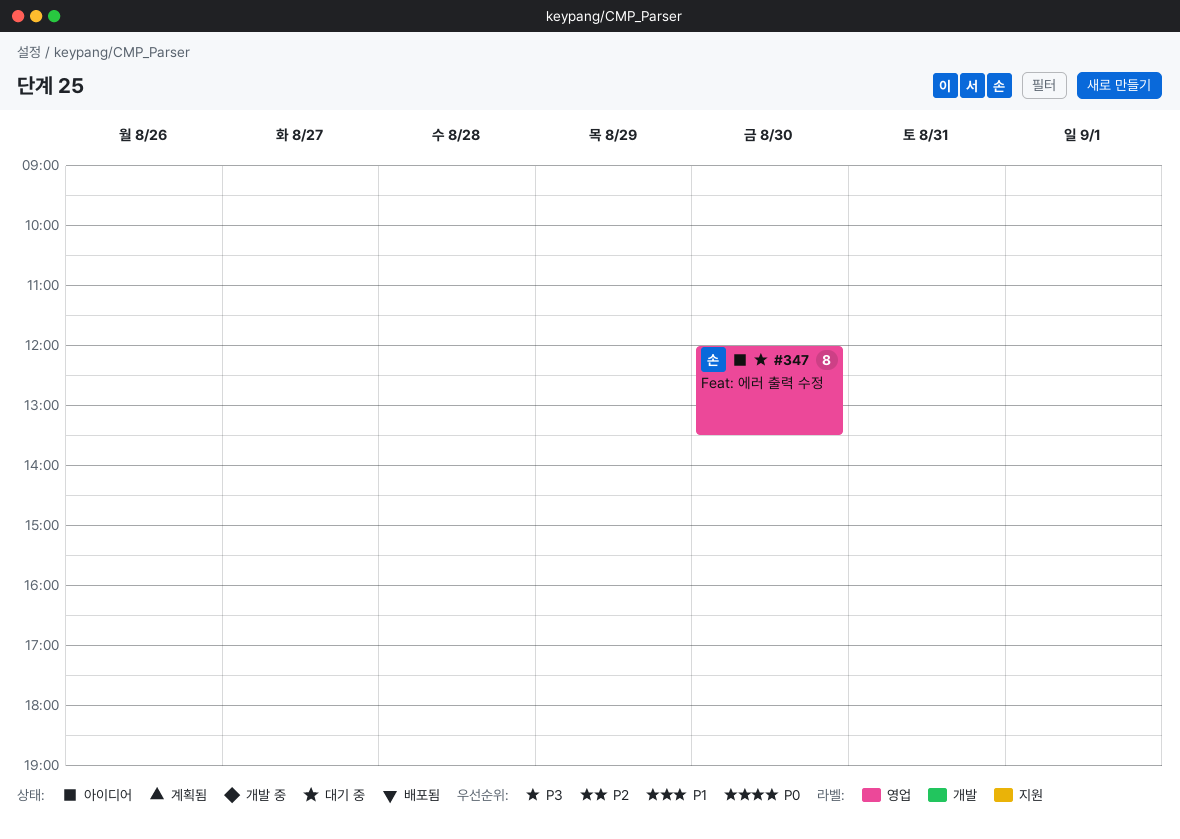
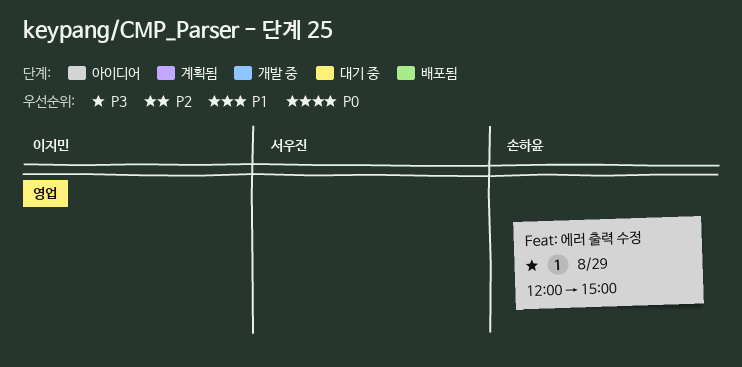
Feat: 에러 출력 수정, estimate: 8 -> 1
Feat: 에러 출력 수정, day: Aug 30 -> Aug 29
Feat: 에러 출력 수정, ends: 13:30 -> 15:00

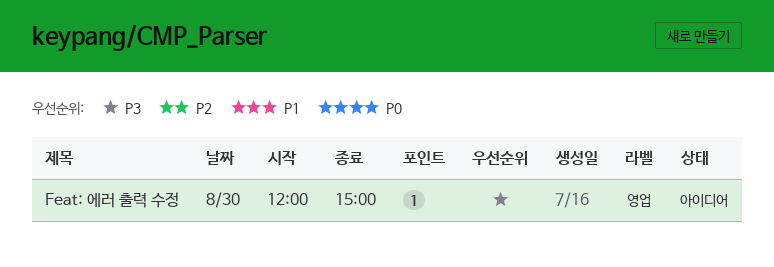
Feat: 에러 출력 수정, day: Aug 29 -> Aug 30

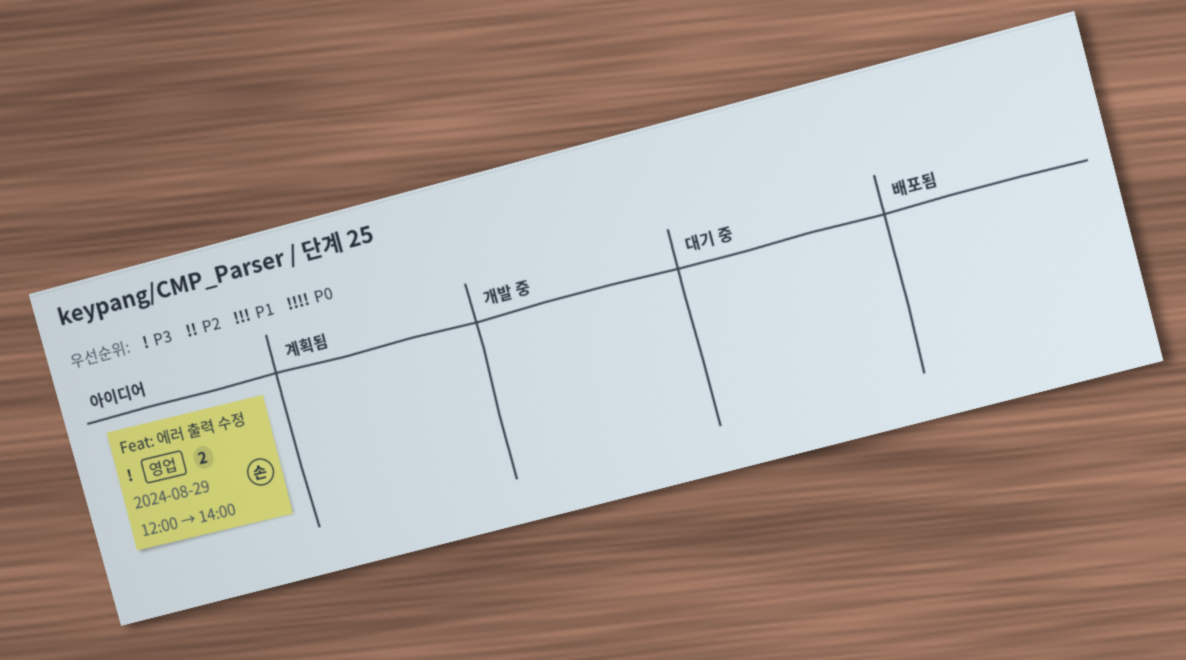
Feat: 에러 출력 수정, estimate: 1 -> 2
Feat: 에러 출력 수정, day: Aug 30 -> Aug 29
Feat: 에러 출력 수정, ends: 15:00 -> 14:00

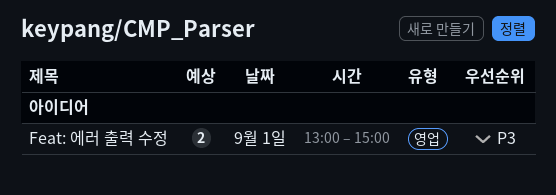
Feat: 에러 출력 수정, day: Aug 29 -> Sep 1
Feat: 에러 출력 수정, begins: 12:00 -> 13:00
Feat: 에러 출력 수정, ends: 14:00 -> 15:00

